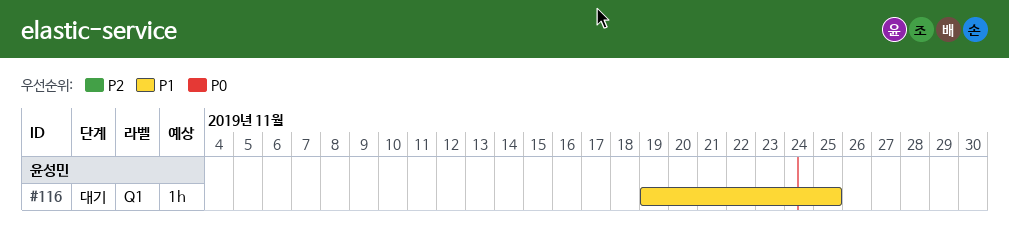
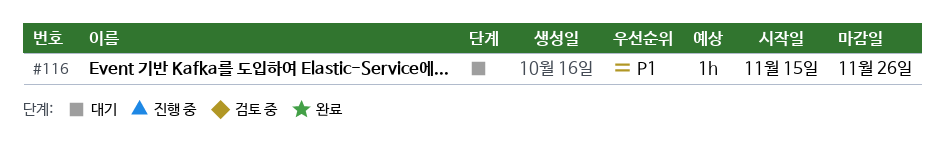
#116, start: Nov 19 -> Nov 15
#116, due: Nov 25 -> Nov 26

